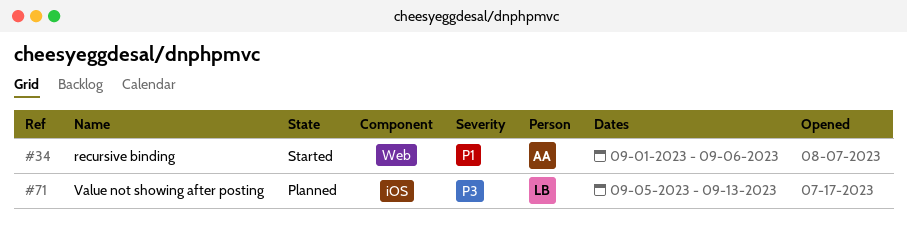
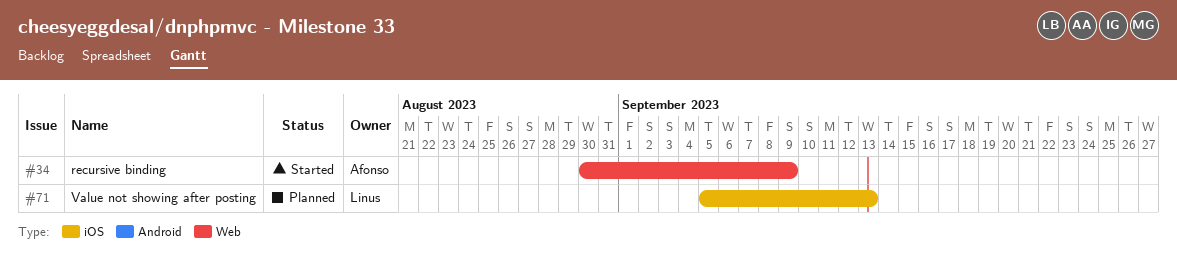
#34, start: Sep 1 -> Aug 30
#34, due: Sep 6 -> Sep 9

